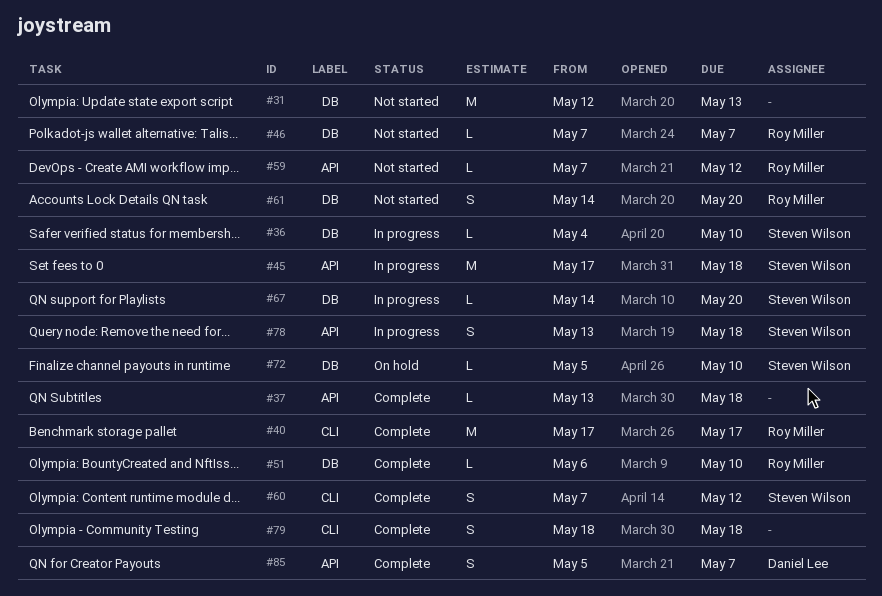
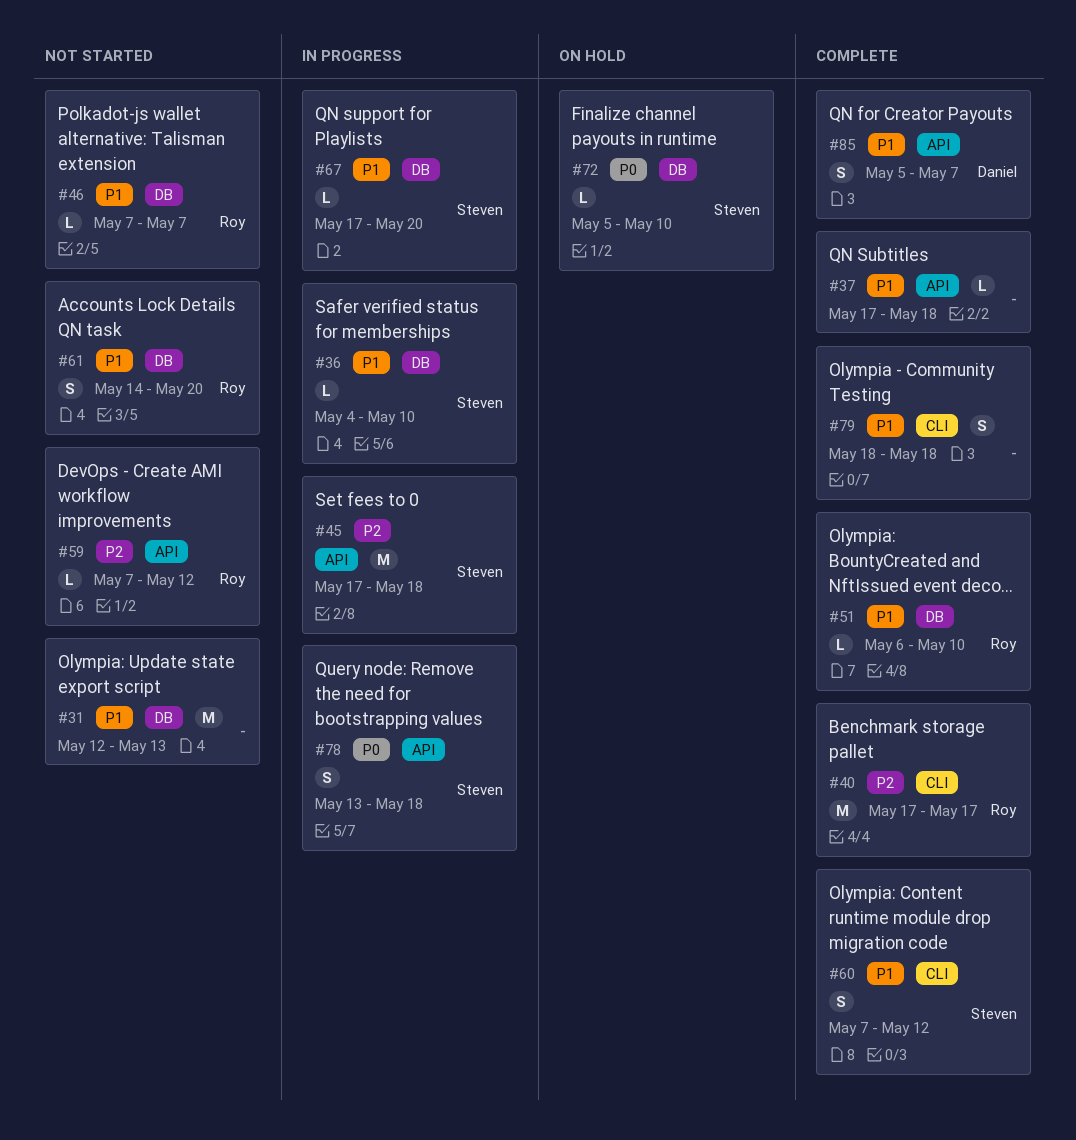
#37, start: May 13 -> May 17
#67, start: May 14 -> May 17

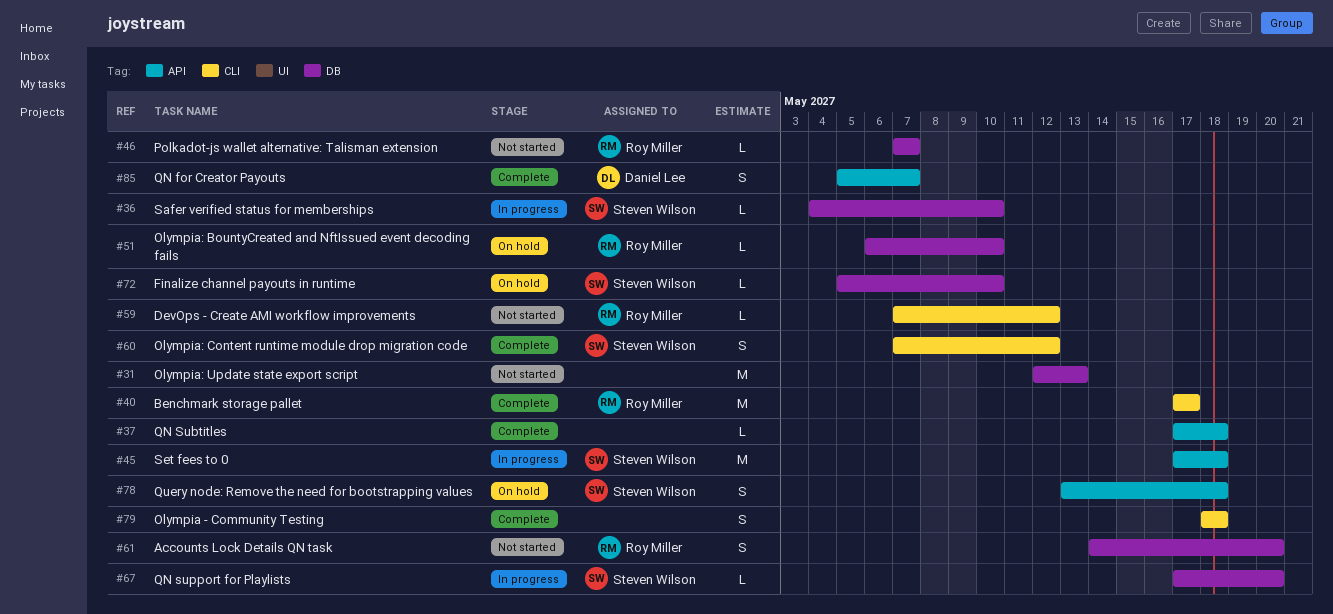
#51, status: Complete -> On hold
#59, label: API -> CLI
#78, status: In progress -> On hold

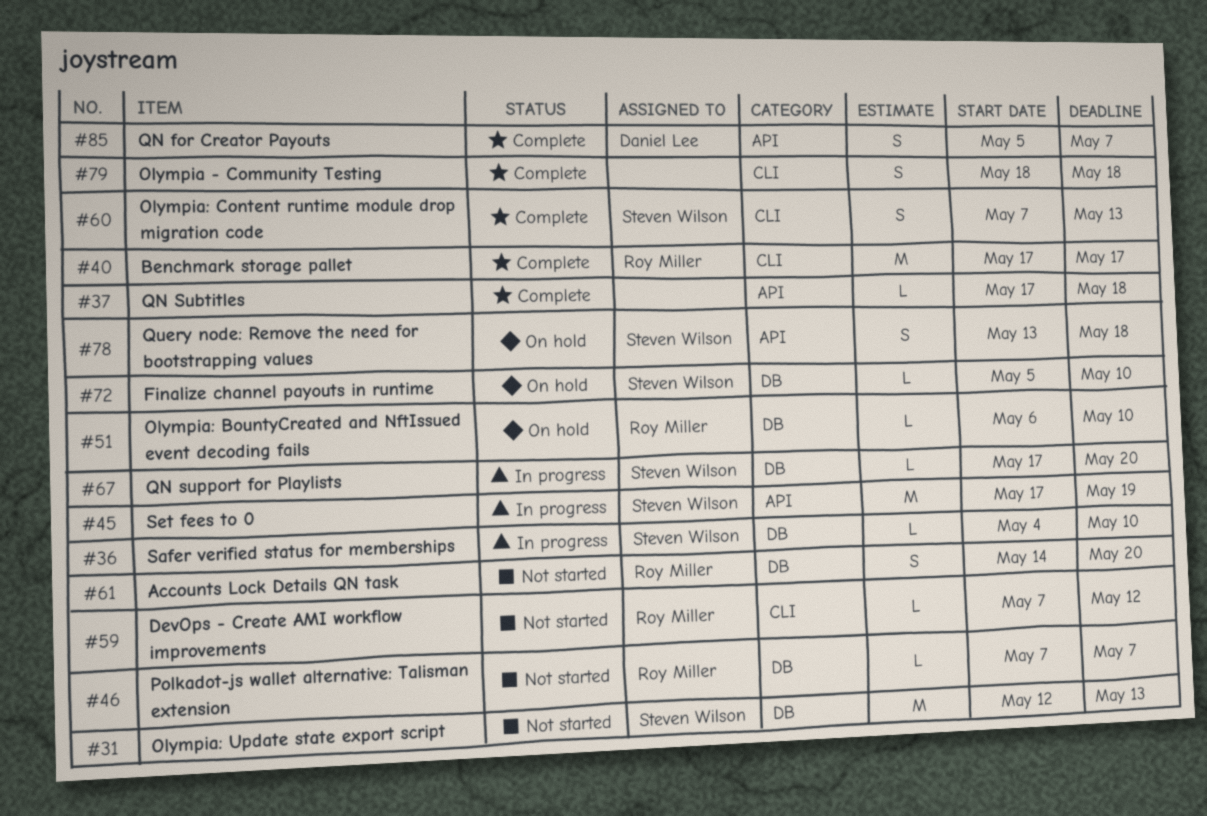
#31, owner: none -> Steven Wilson
#45, due: May 18 -> May 19
#60, due: May 12 -> May 13

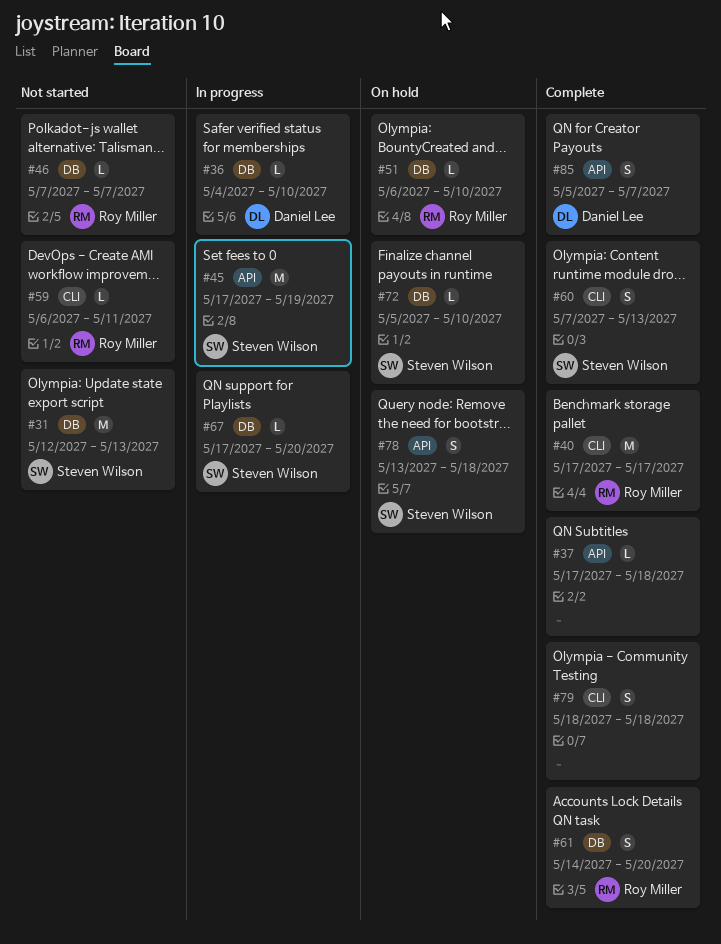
#36, owner: Steven Wilson -> Daniel Lee
#59, start: May 7 -> May 6
#59, due: May 12 -> May 11
#61, status: Not started -> Complete

